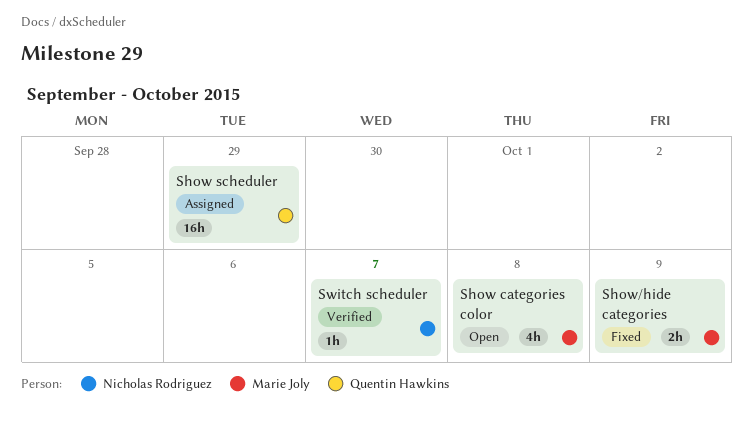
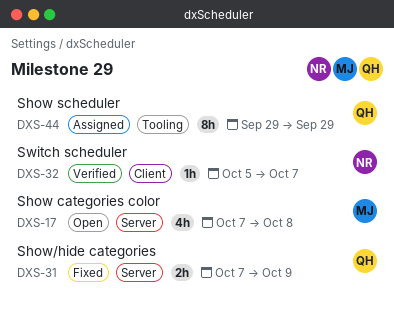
Show scheduler, estimate: 16h -> 8h
Show/hide categories, owner: Marie Joly -> Quentin Hawkins

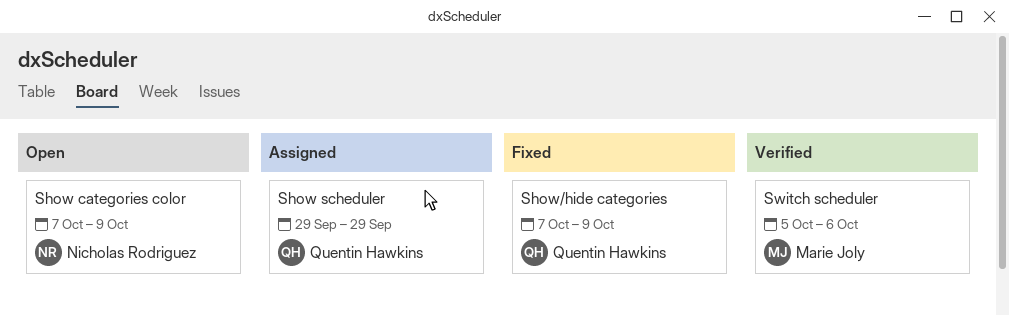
Show categories color, owner: Marie Joly -> Nicholas Rodriguez
Show categories color, due: Oct 8 -> Oct 9
Switch scheduler, owner: Nicholas Rodriguez -> Marie Joly
Switch scheduler, due: Oct 7 -> Oct 6

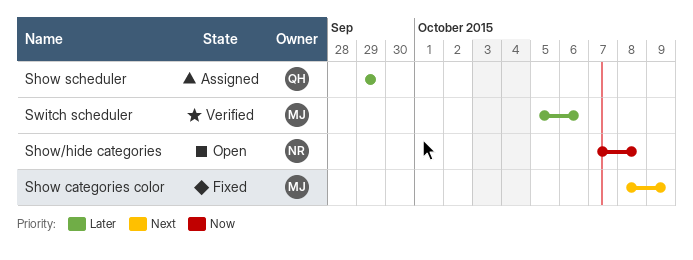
Show categories color, status: Open -> Fixed
Show categories color, owner: Nicholas Rodriguez -> Marie Joly
Show categories color, start: Oct 7 -> Oct 8
Show/hide categories, status: Fixed -> Open
Show/hide categories, owner: Quentin Hawkins -> Nicholas Rodriguez
Show/hide categories, due: Oct 9 -> Oct 8

